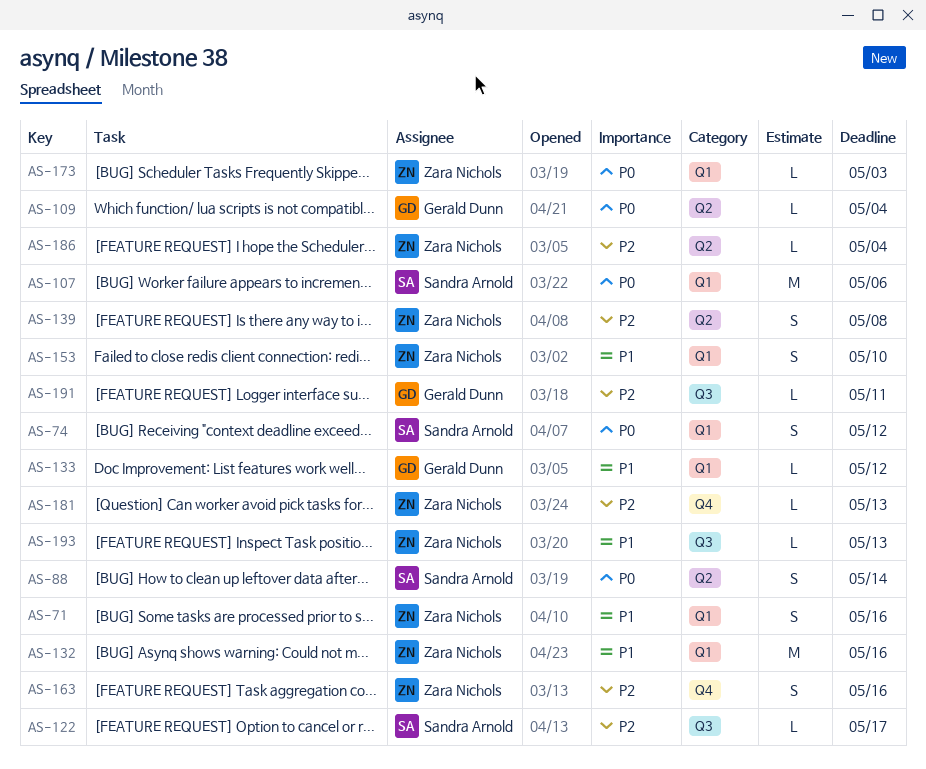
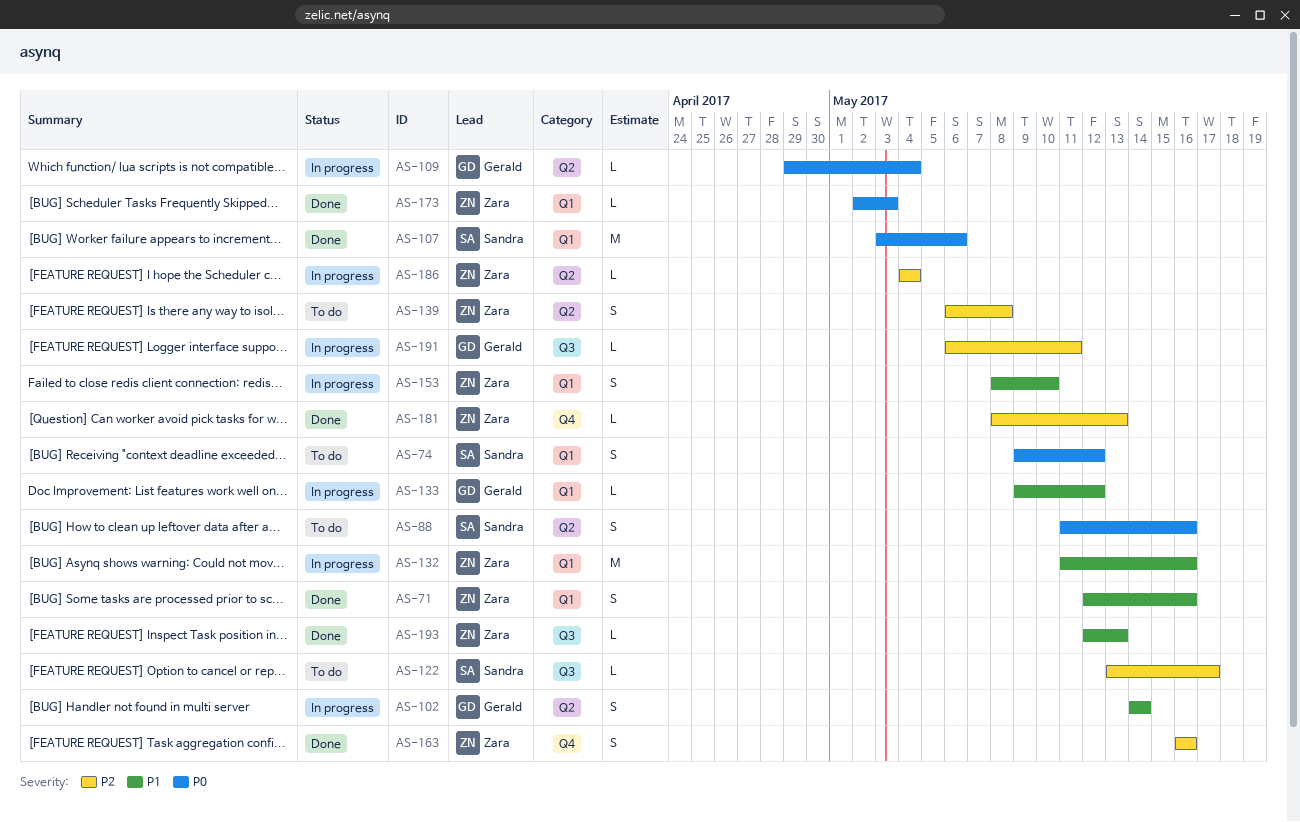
AS-88, due: May 14 -> May 16
AS-102: none -> present

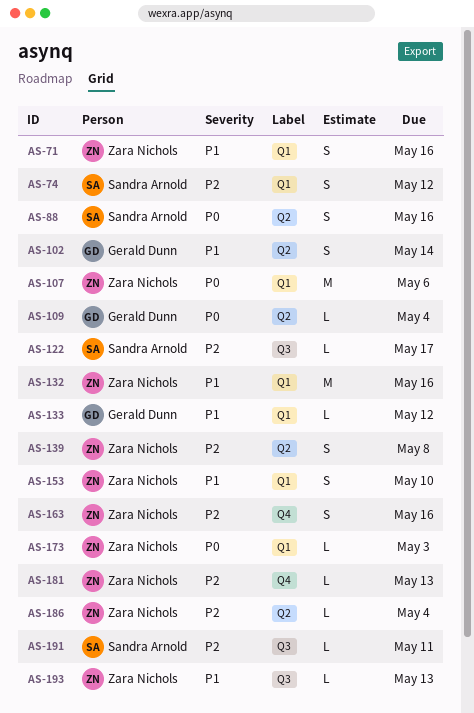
AS-74, priority: P0 -> P2
AS-107, owner: Sandra Arnold -> Zara Nichols
AS-191, owner: Gerald Dunn -> Sandra Arnold

